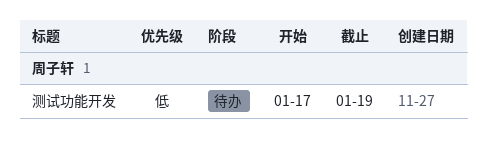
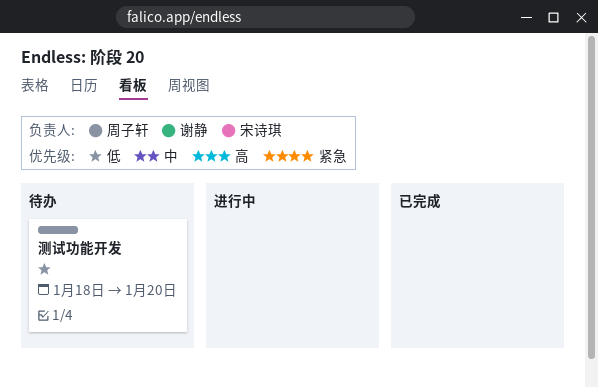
测试功能开发, start: Jan 17 -> Jan 18
测试功能开发, due: Jan 19 -> Jan 20

